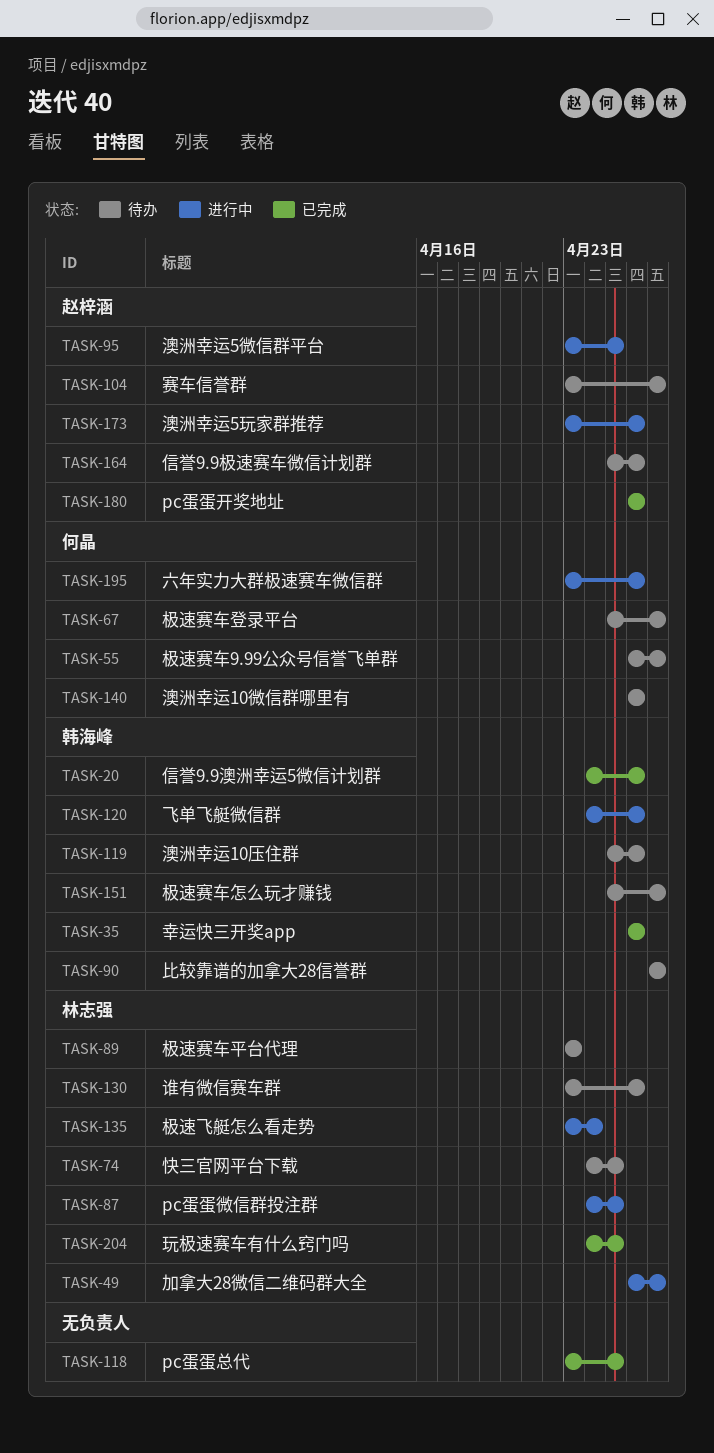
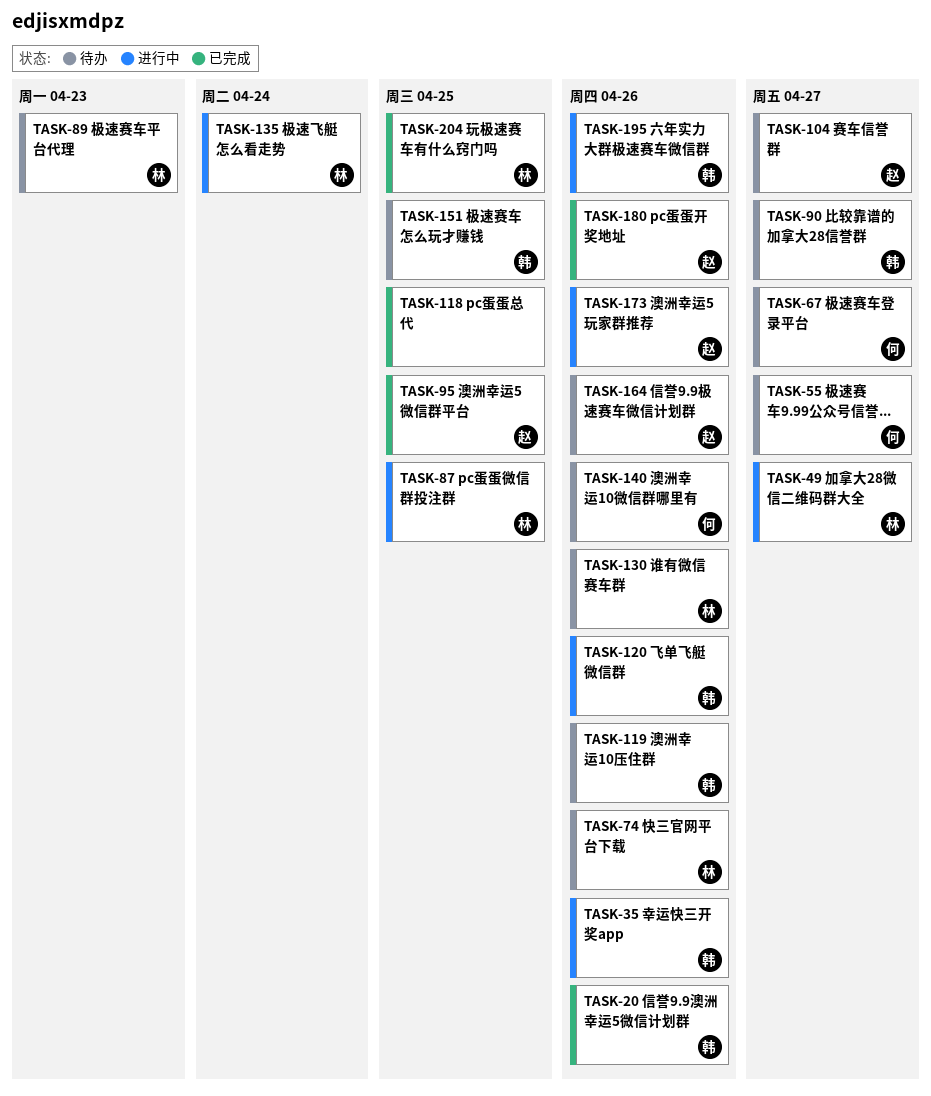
TASK-35, status: 已完成 -> 进行中
TASK-74, due: Apr 25 -> Apr 26
TASK-95, status: 进行中 -> 已完成
TASK-151, due: Apr 27 -> Apr 25
TASK-195, owner: 何晶 -> 韩海峰

